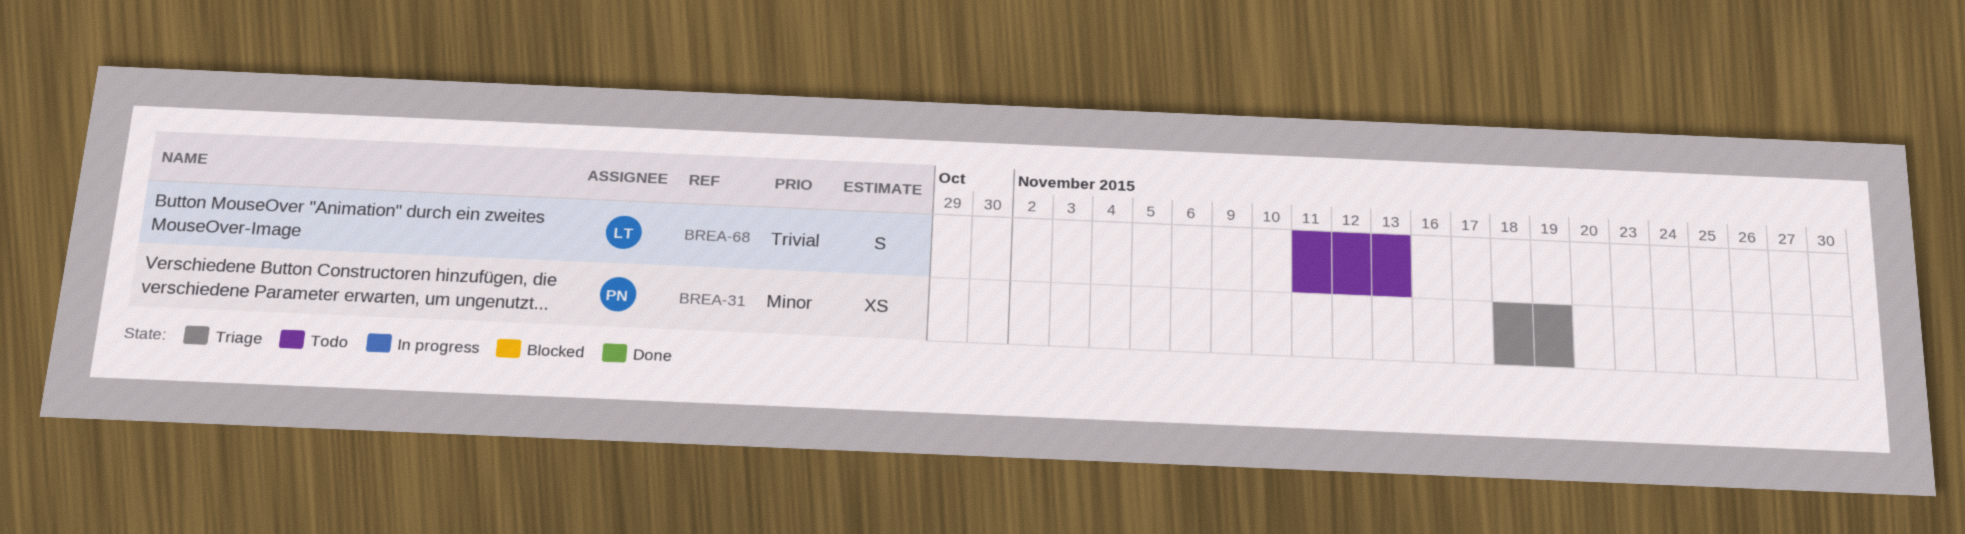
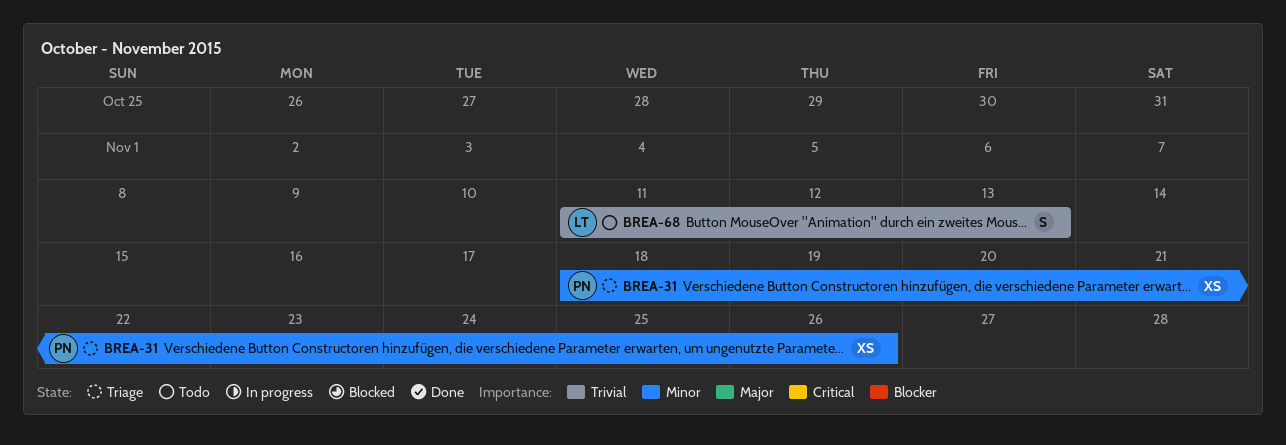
BREA-31, due: Nov 19 -> Nov 26

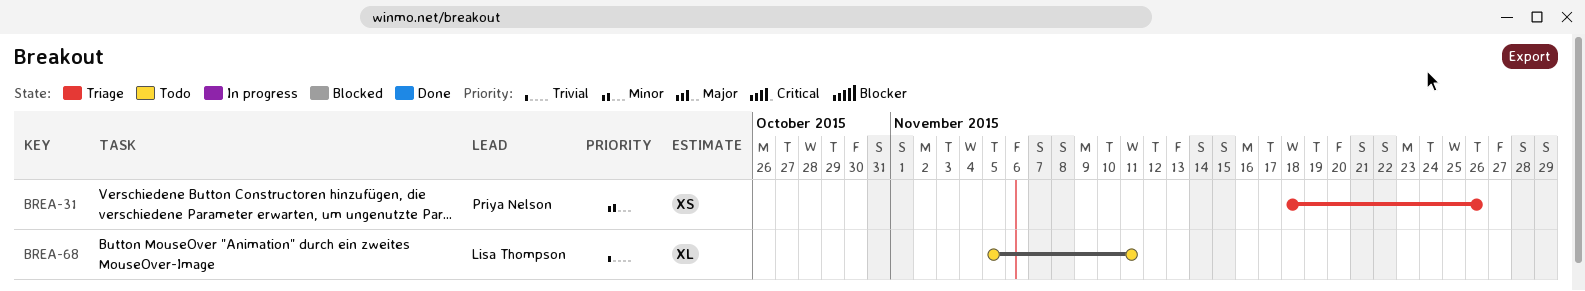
BREA-68, estimate: S -> XL
BREA-68, start: Nov 11 -> Nov 5
BREA-68, due: Nov 13 -> Nov 11

